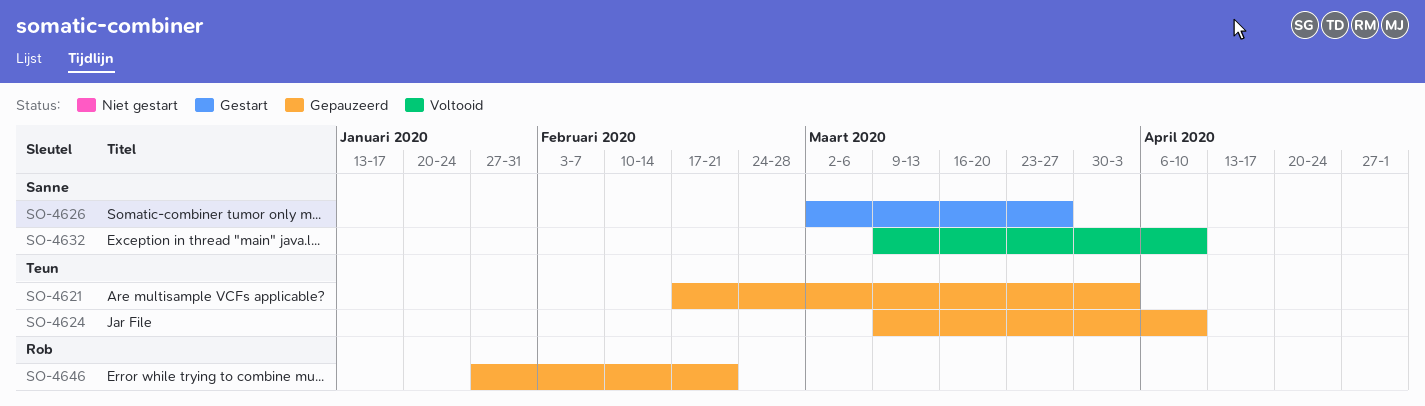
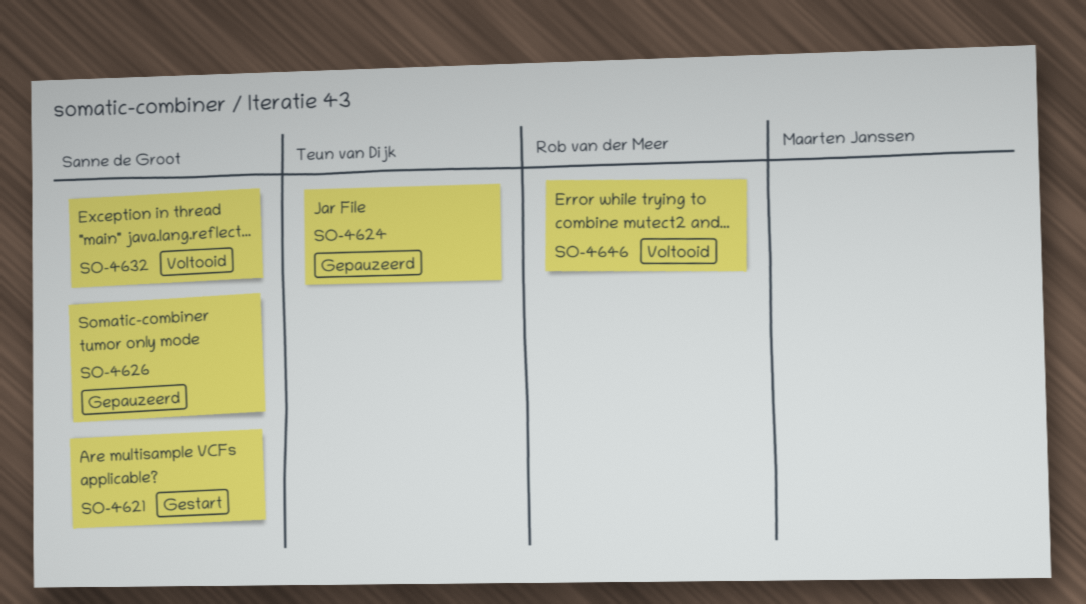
SO-4621, status: Gepauzeerd -> Gestart
SO-4621, owner: Teun van Dijk -> Sanne de Groot
SO-4626, status: Gestart -> Gepauzeerd
SO-4646, status: Gepauzeerd -> Voltooid

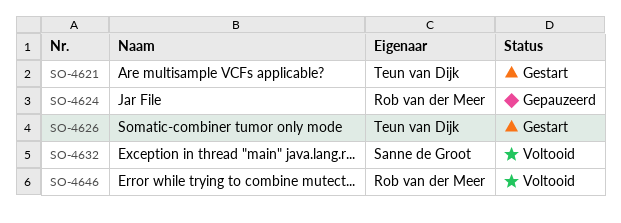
SO-4621, owner: Sanne de Groot -> Teun van Dijk
SO-4624, owner: Teun van Dijk -> Rob van der Meer
SO-4626, status: Gepauzeerd -> Gestart
SO-4626, owner: Sanne de Groot -> Teun van Dijk

